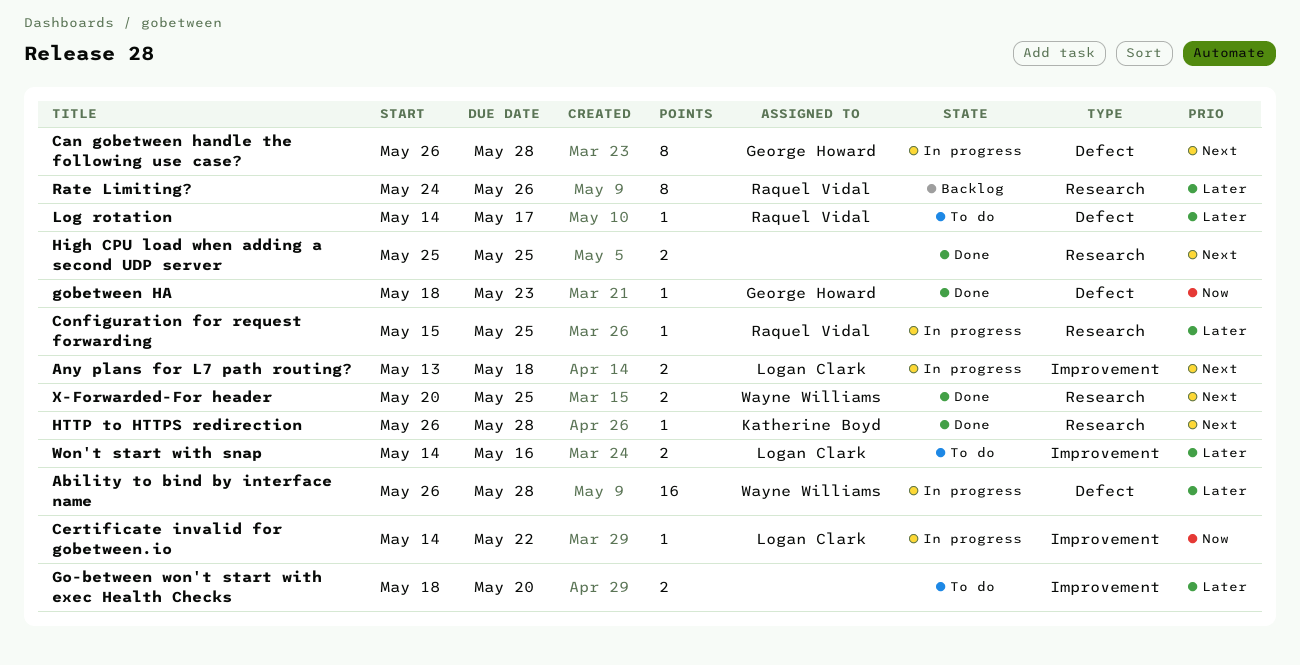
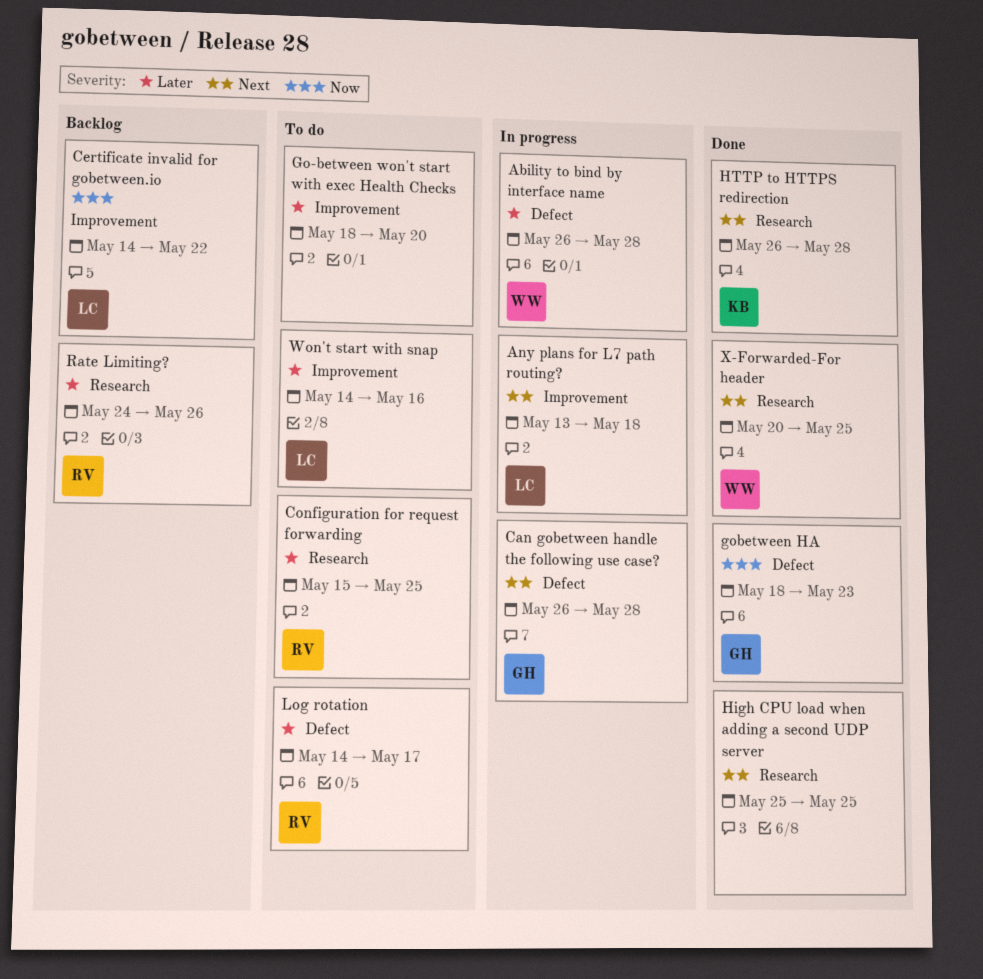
Certificate invalid for gobetween.io, status: In progress -> Backlog
Configuration for request forwarding, status: In progress -> To do

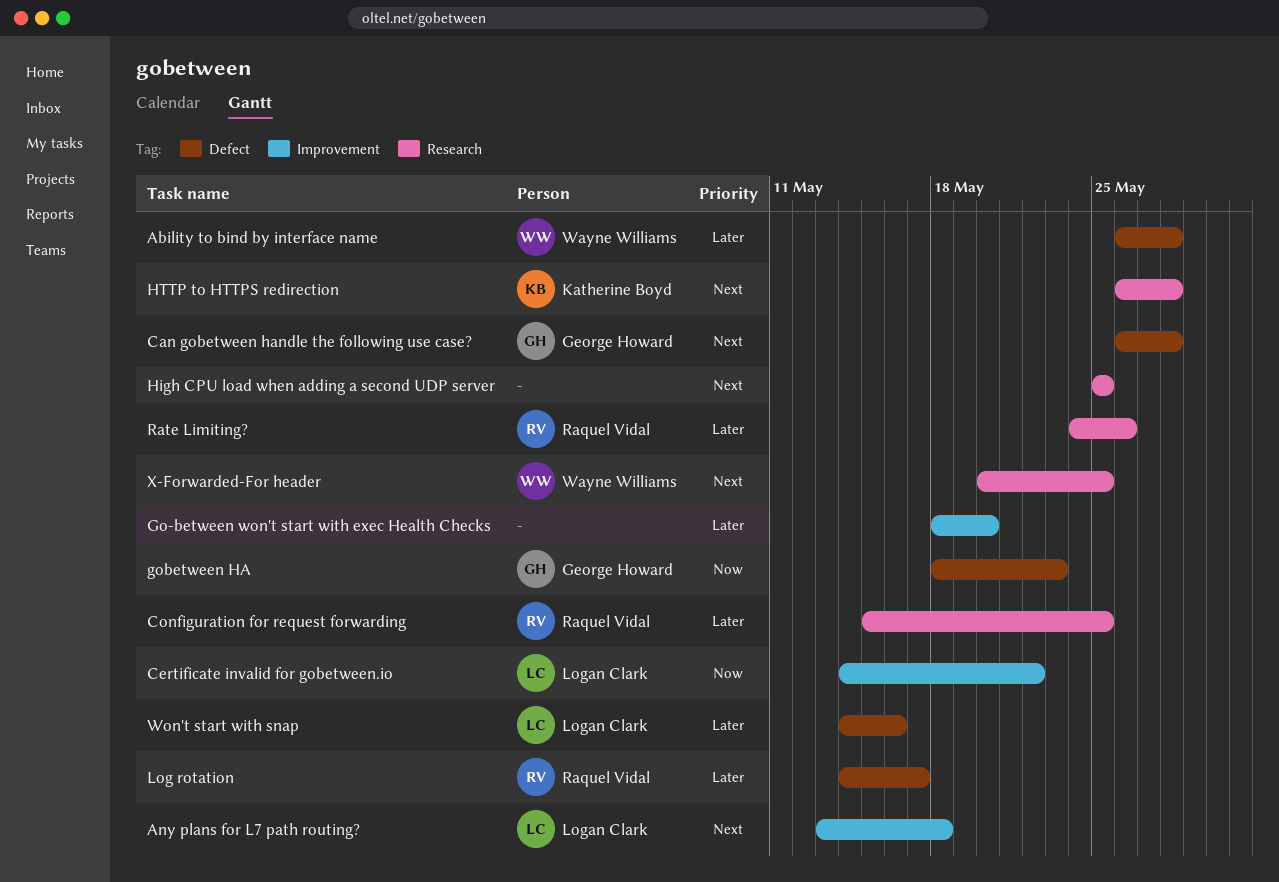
Won't start with snap, label: Improvement -> Defect

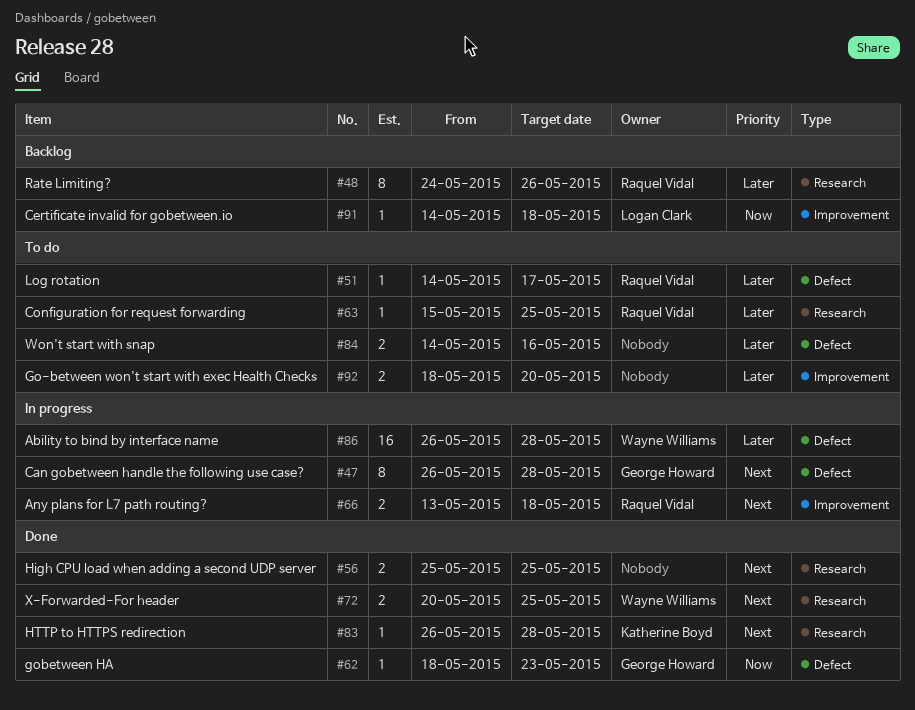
Any plans for L7 path routing?, owner: Logan Clark -> Raquel Vidal
Certificate invalid for gobetween.io, due: May 22 -> May 18
Won't start with snap, owner: Logan Clark -> none

